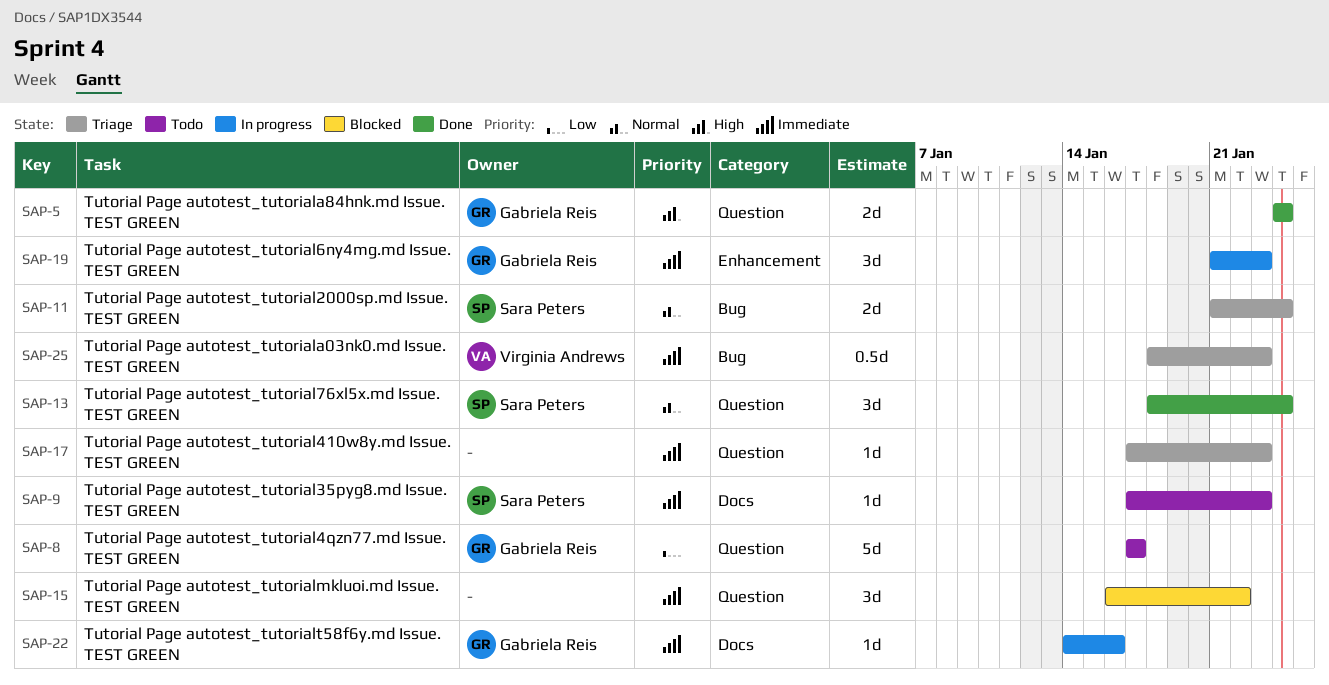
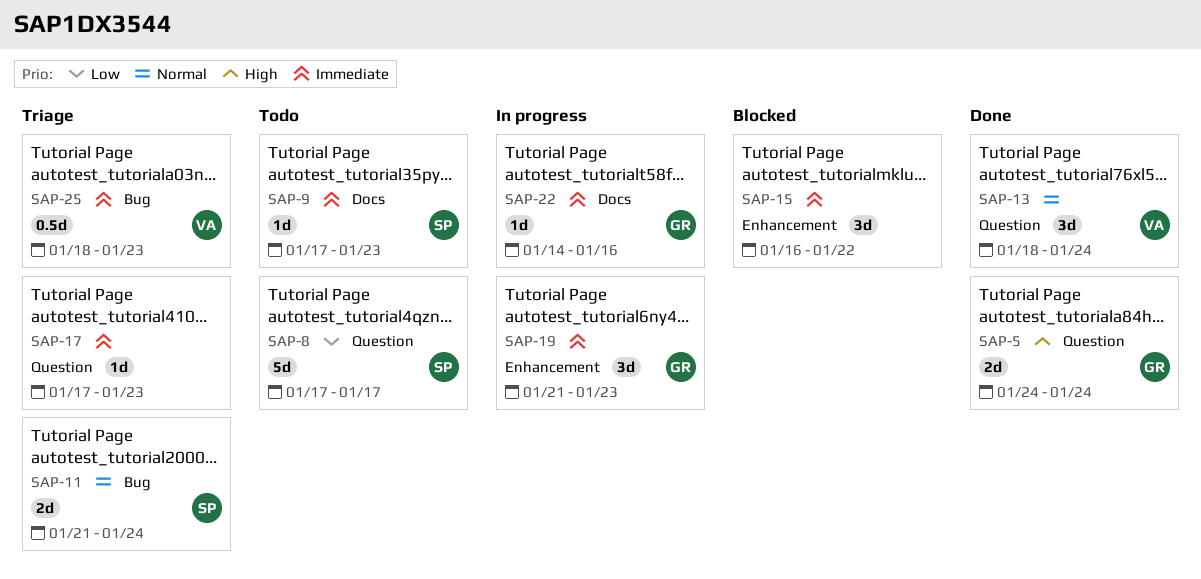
SAP-8, owner: Gabriela Reis -> Sara Peters
SAP-13, owner: Sara Peters -> Virginia Andrews
SAP-15, label: Question -> Enhancement

